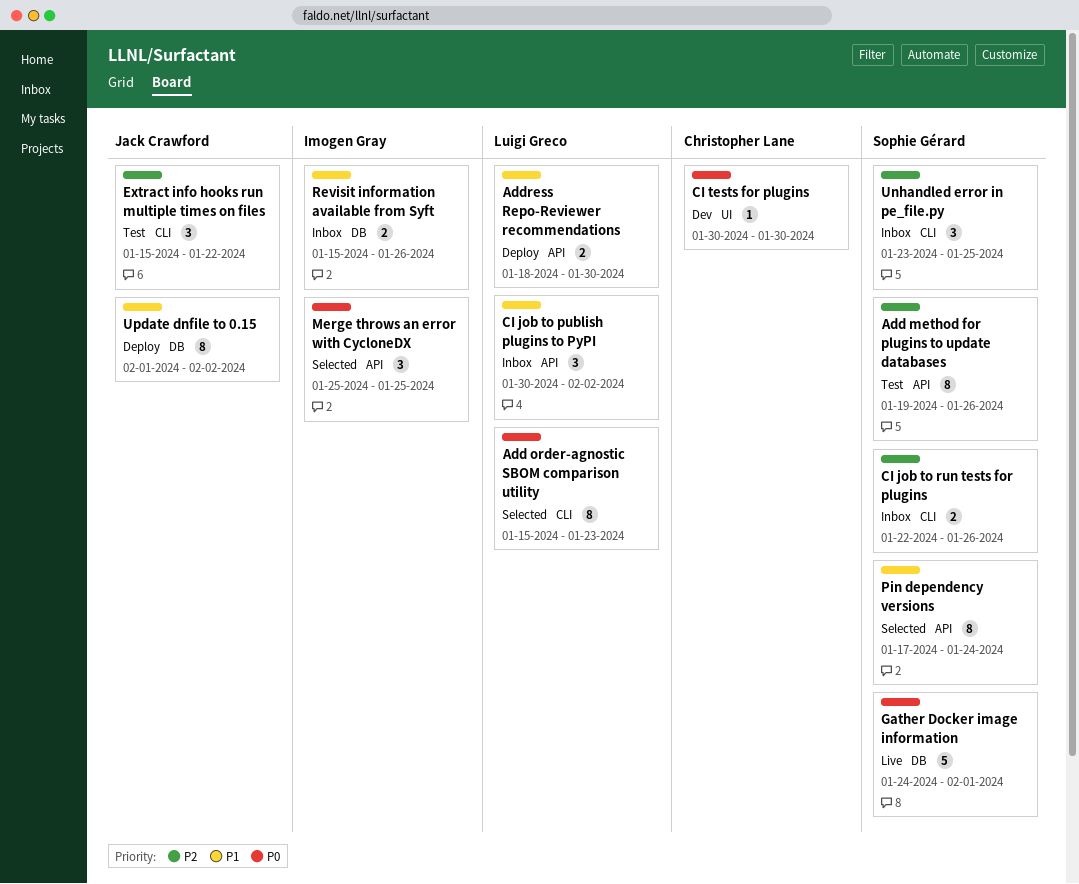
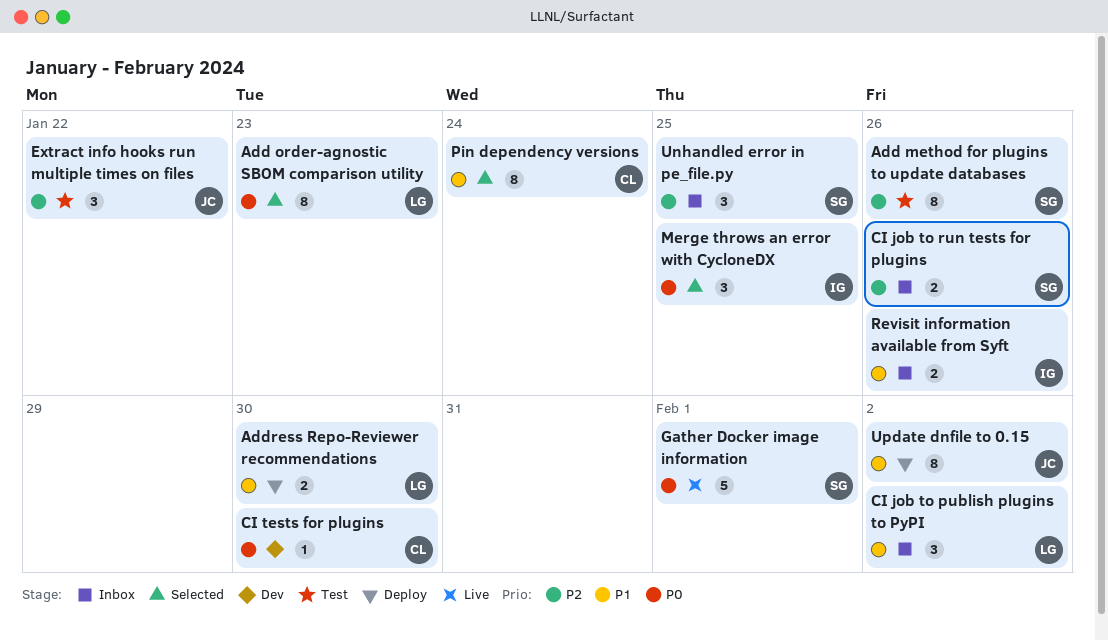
Pin dependency versions, owner: Sophie Gérard -> Christopher Lane

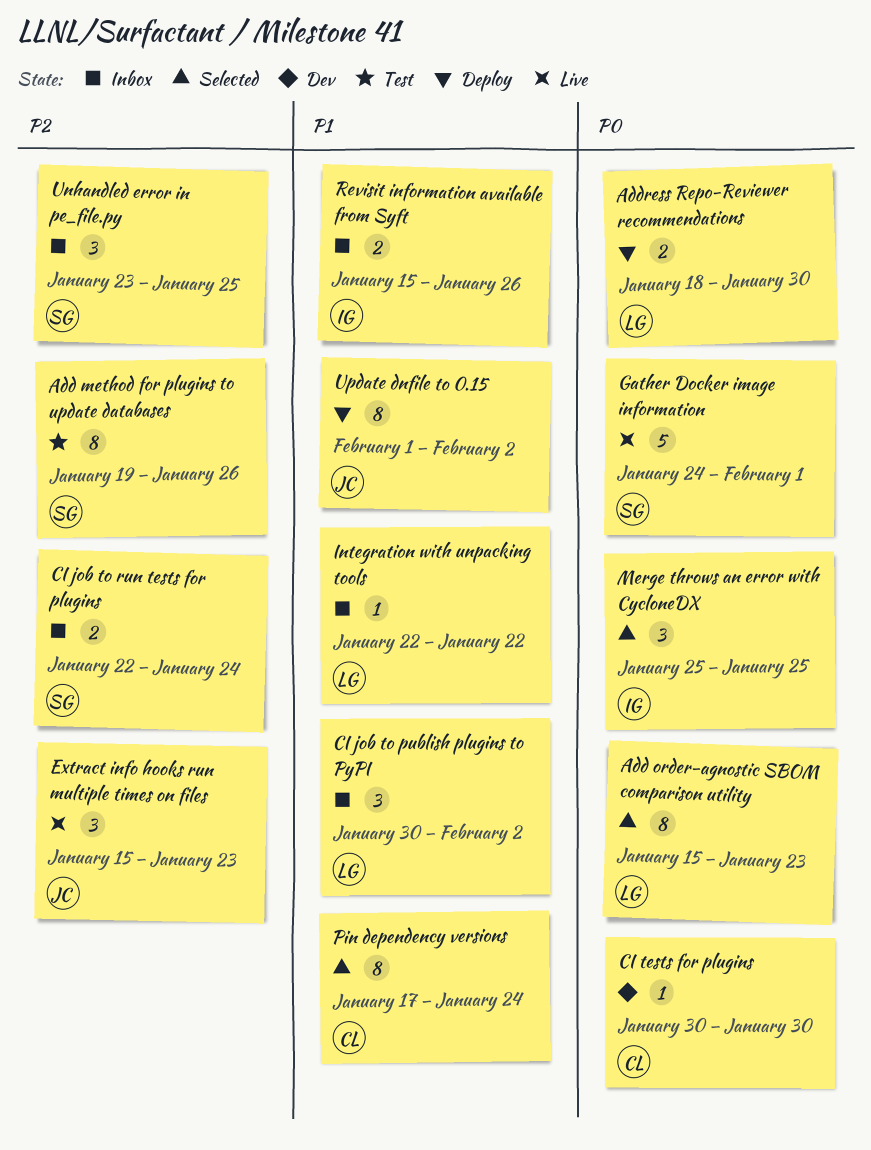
Address Repo-Reviewer recommendations, priority: P1 -> P0
CI job to run tests for plugins, due: Jan 26 -> Jan 24
Extract info hooks run multiple times on files, status: Test -> Live
Extract info hooks run multiple times on files, due: Jan 22 -> Jan 23
Integration with unpacking tools: none -> present

